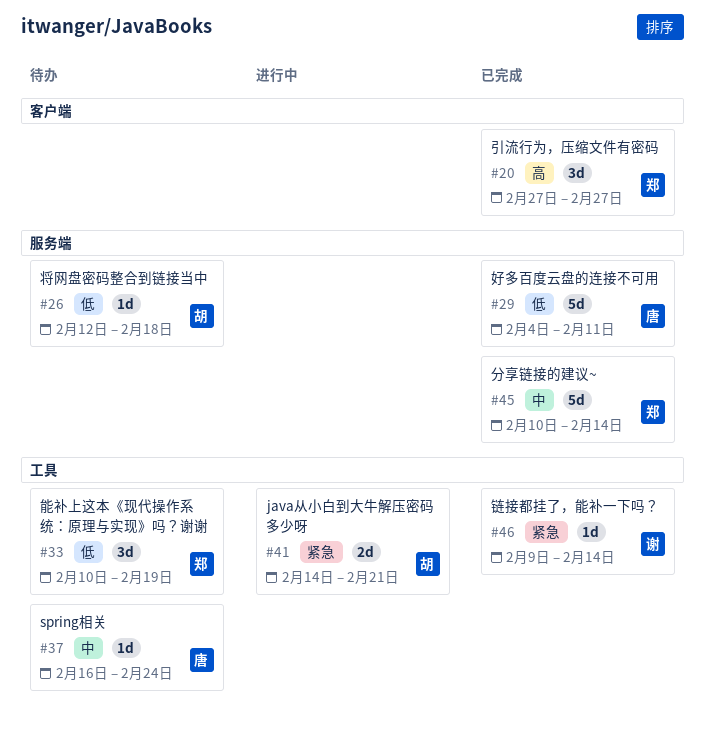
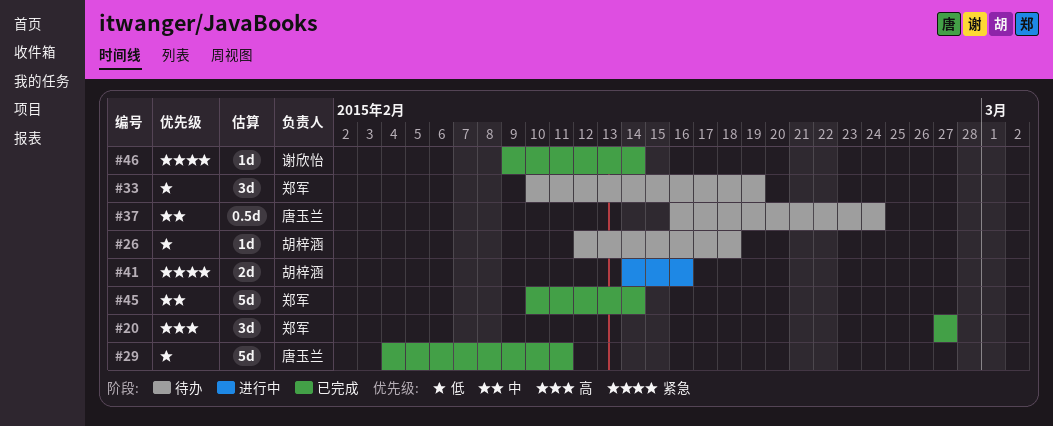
#37, estimate: 1d -> 0.5d
#41, due: Feb 21 -> Feb 16

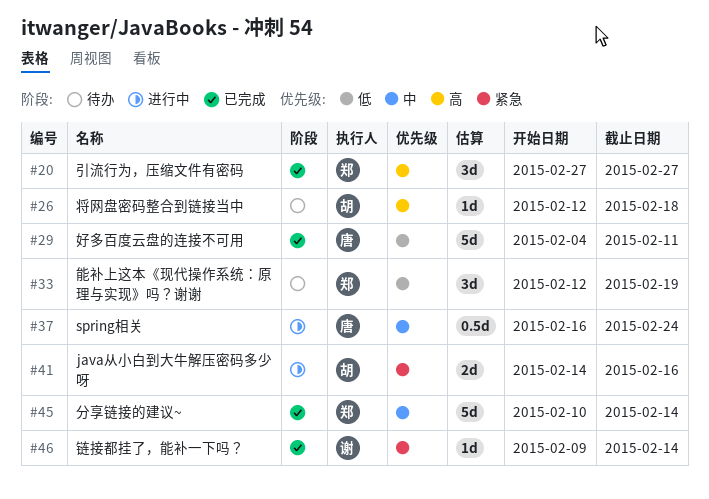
#26, priority: 低 -> 高
#33, start: Feb 10 -> Feb 12
#37, status: 待办 -> 进行中

